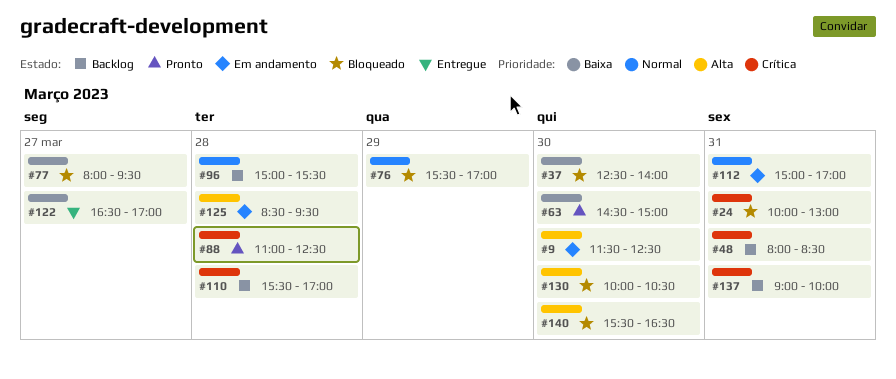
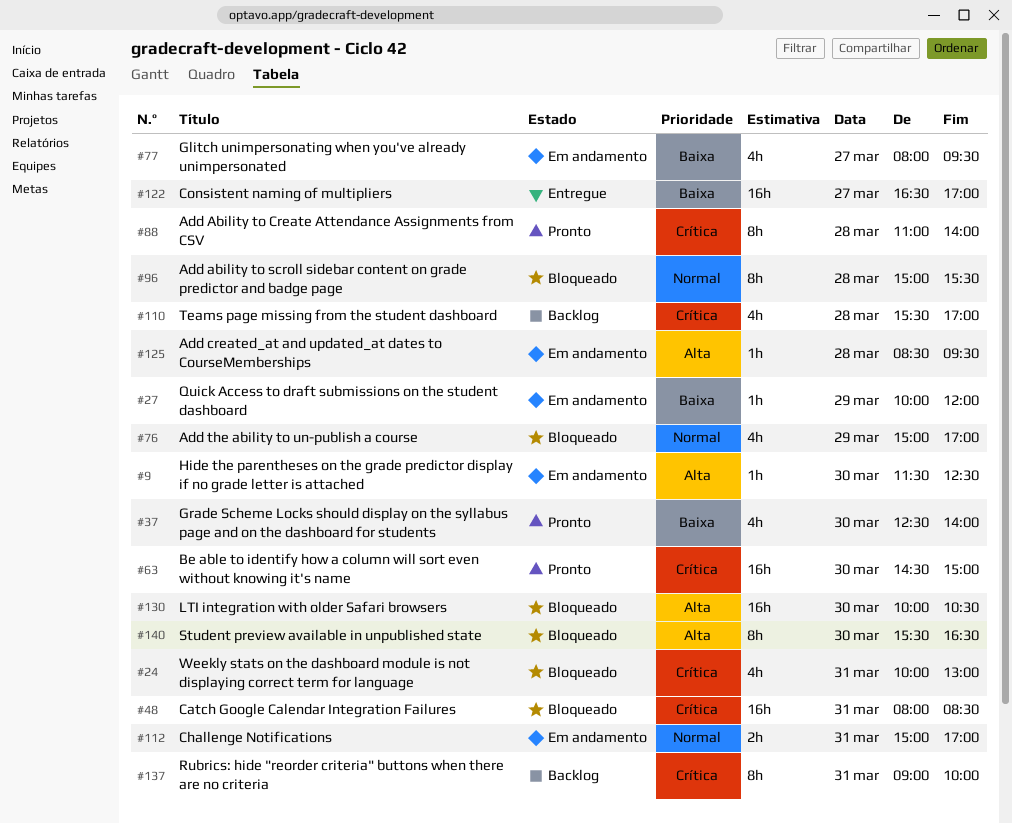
#27: none -> present
#37, status: Bloqueado -> Pronto
#48, status: Backlog -> Bloqueado
#63, priority: Baixa -> Crítica
#76, begins: 15:30 -> 15:00
#77, status: Bloqueado -> Em andamento
#88, ends: 12:30 -> 14:00
#96, status: Backlog -> Bloqueado

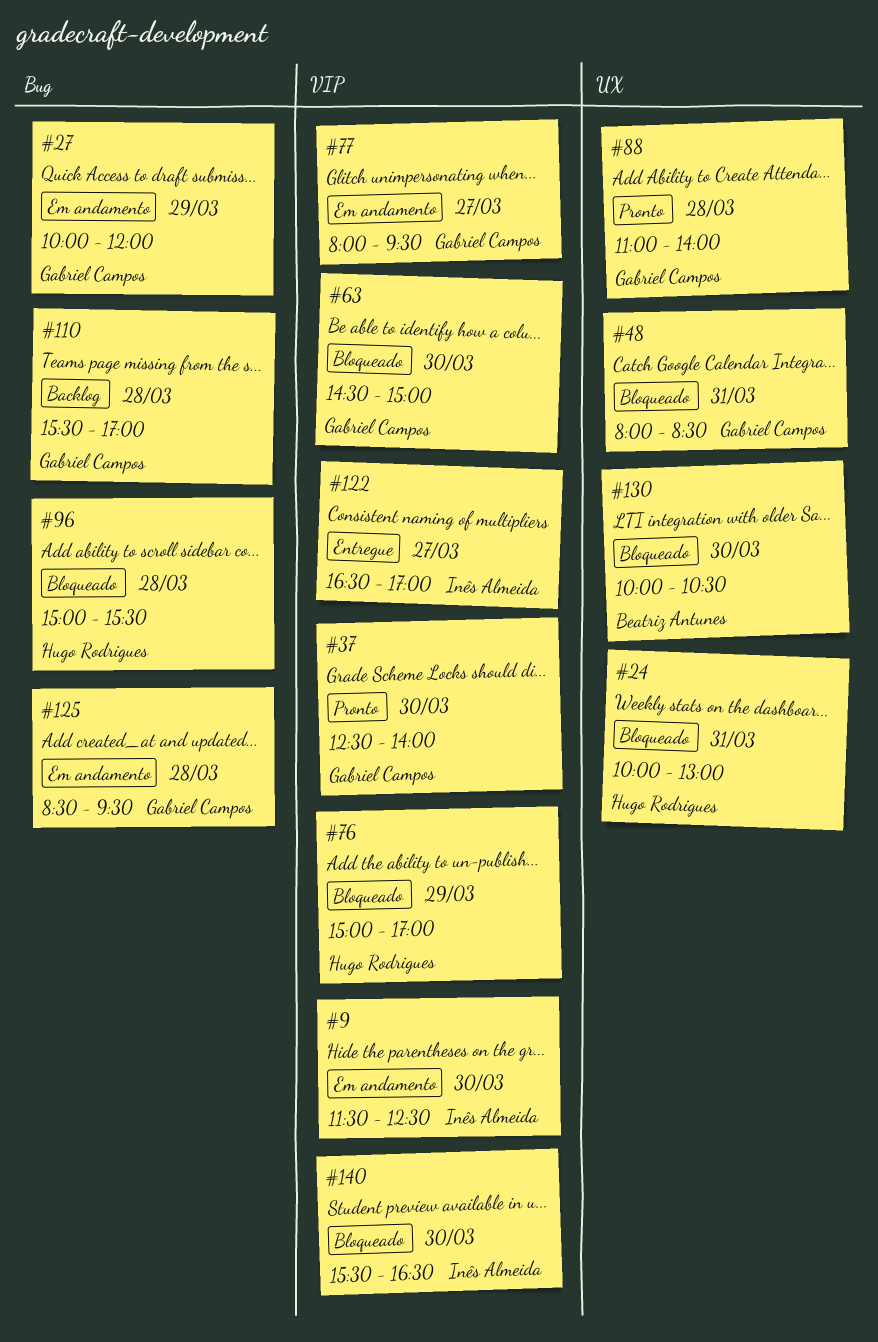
#63, status: Pronto -> Bloqueado
#112: present -> none
#137: present -> none

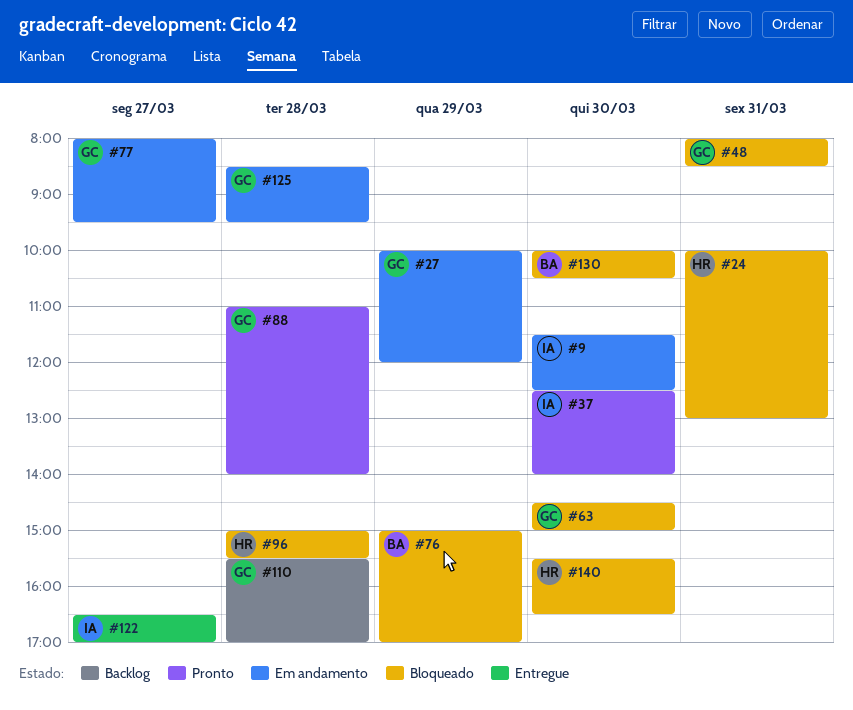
#37, owner: Gabriel Campos -> Inês Almeida
#76, owner: Hugo Rodrigues -> Beatriz Antunes
#140, owner: Inês Almeida -> Hugo Rodrigues

